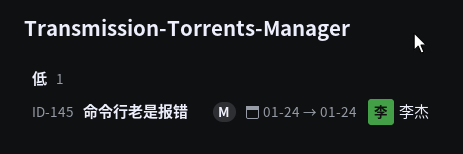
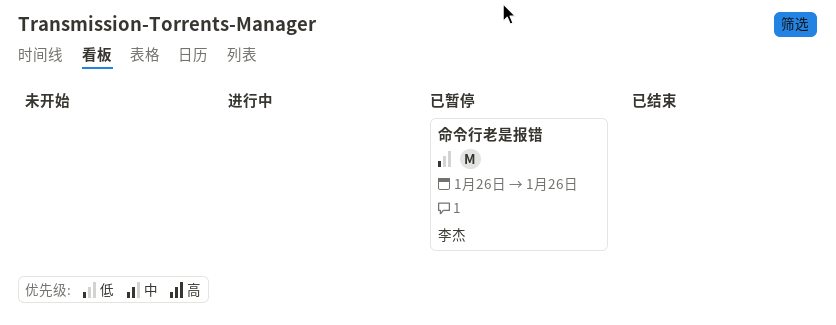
命令行老是报错, start: Jan 24 -> Jan 26
命令行老是报错, due: Jan 24 -> Jan 26

